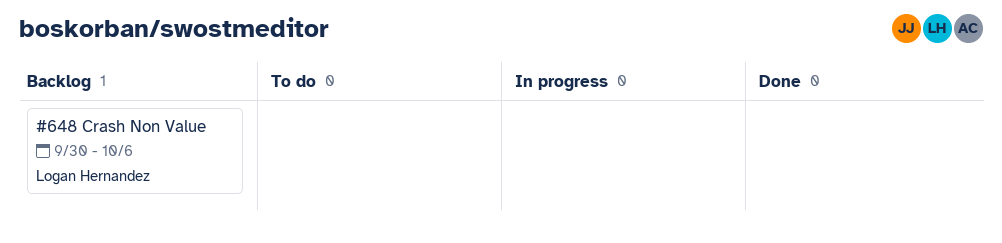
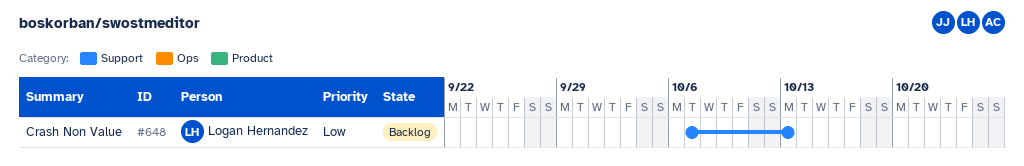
#648, start: Sep 30 -> Oct 7
#648, due: Oct 6 -> Oct 13

